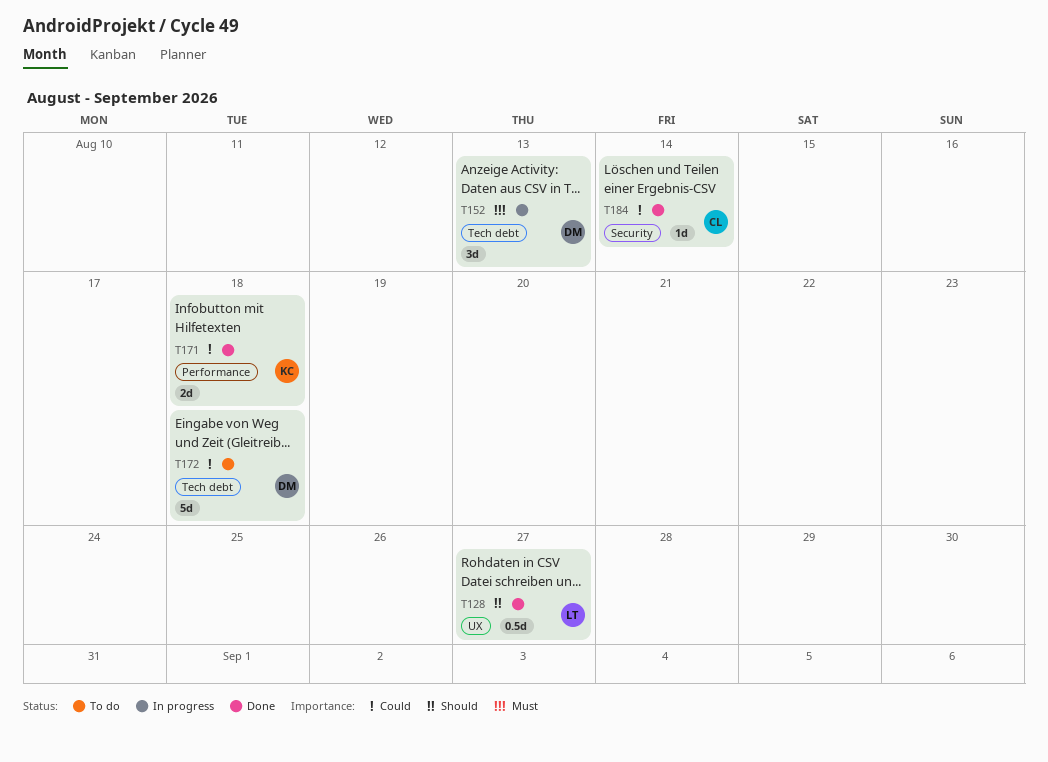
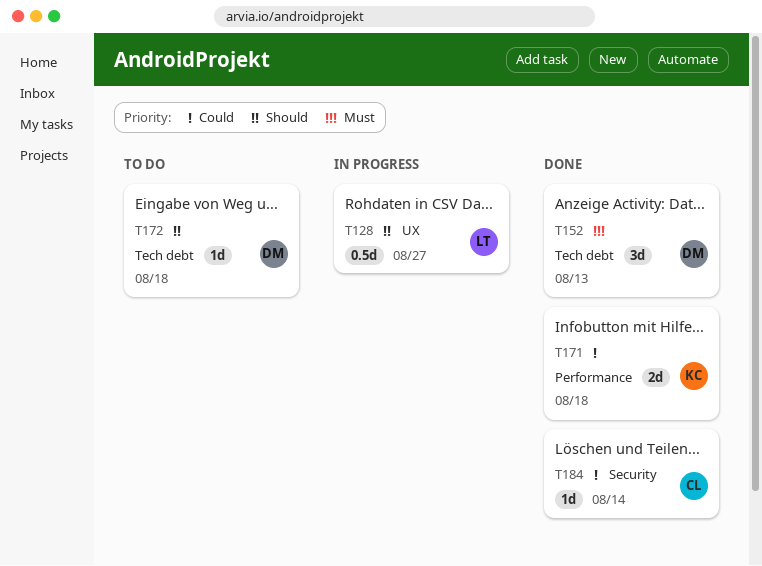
T128, status: Done -> In progress
T152, status: In progress -> Done
T172, priority: Could -> Should
T172, estimate: 5d -> 1d

